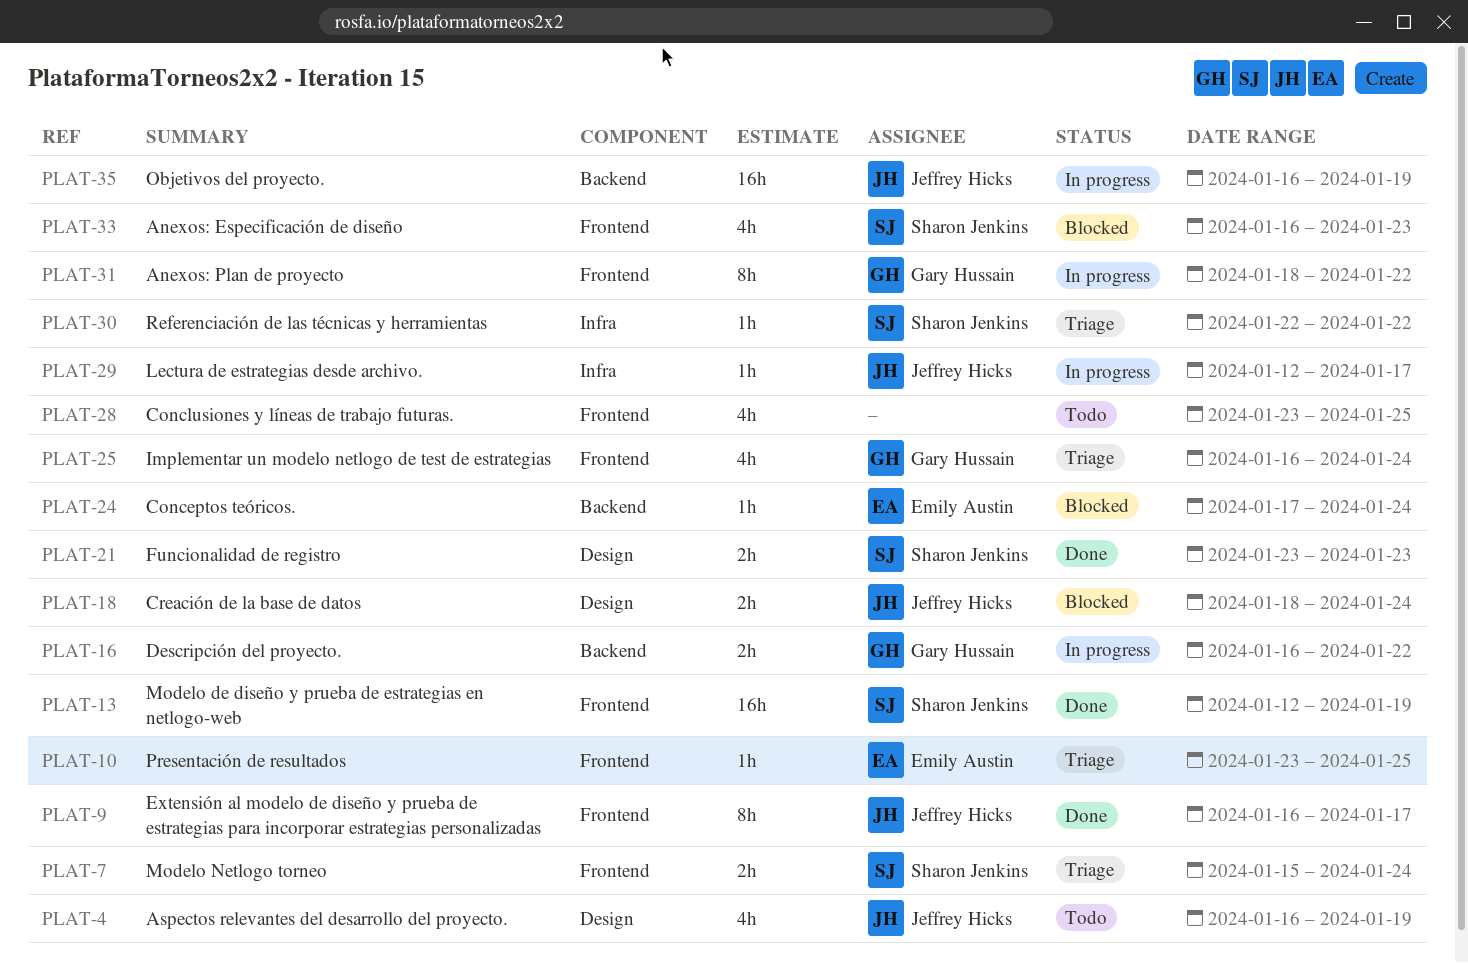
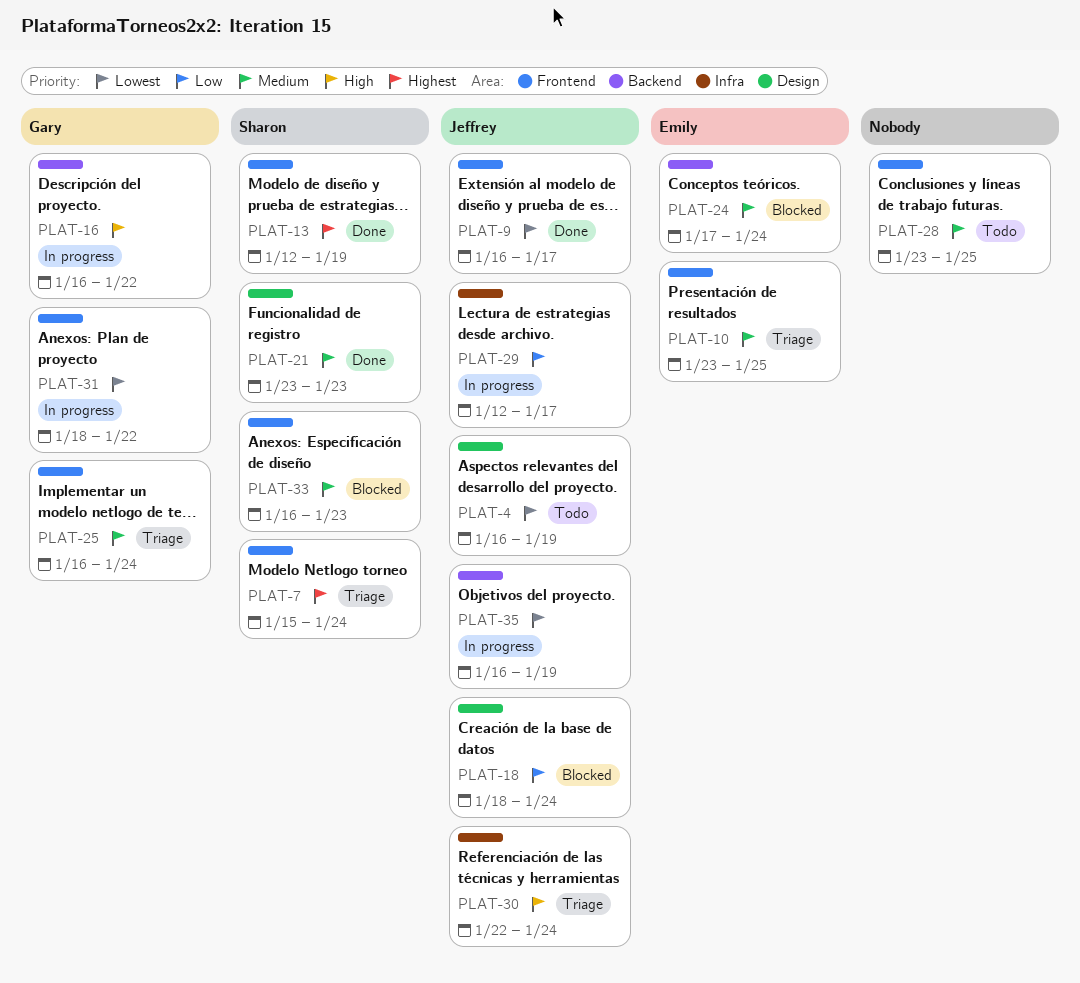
PLAT-30, owner: Sharon Jenkins -> Jeffrey Hicks
PLAT-30, due: Jan 22 -> Jan 24

